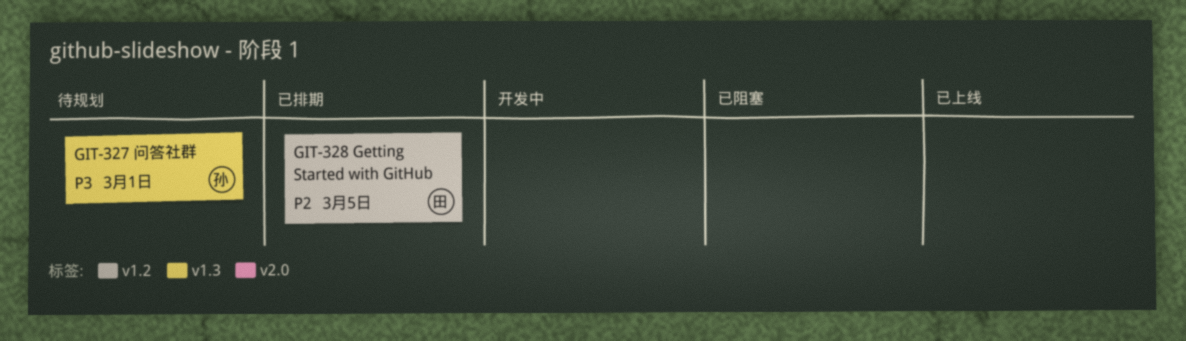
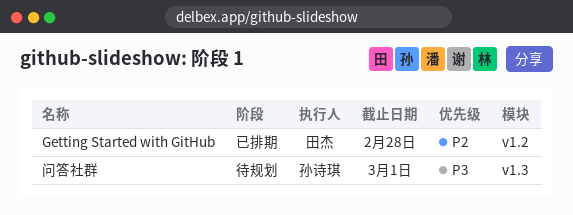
Getting Started with GitHub, due: Mar 5 -> Feb 28

